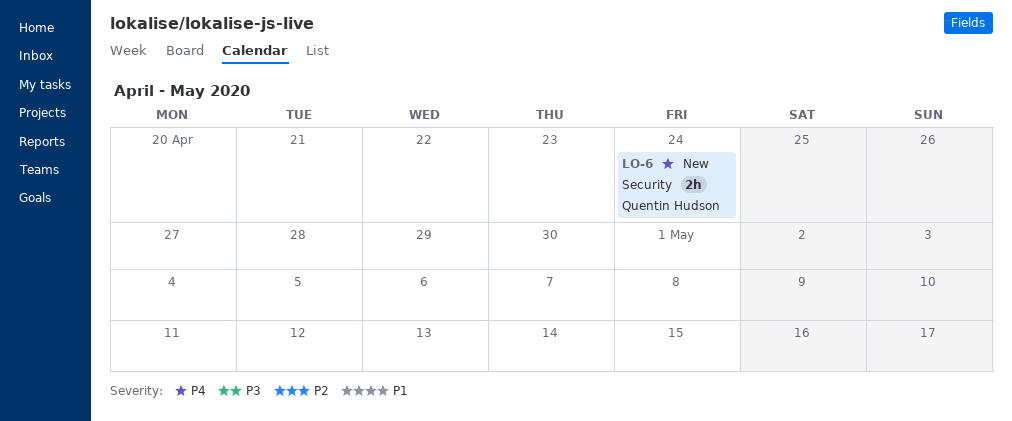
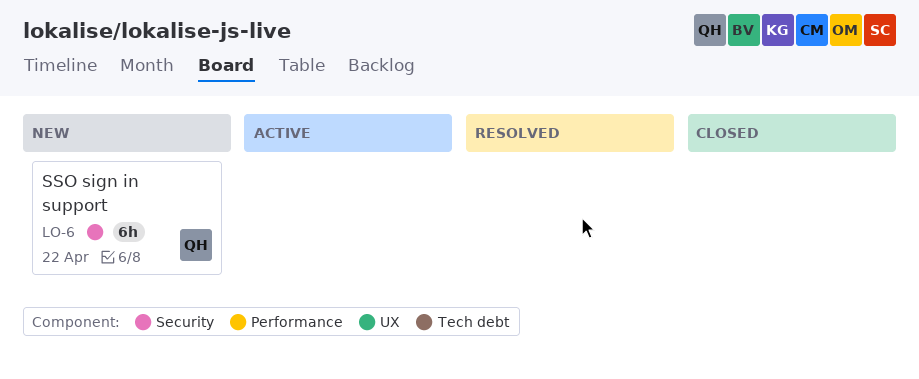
LO-6, estimate: 2h -> 6h
LO-6, due: Apr 24 -> Apr 22

